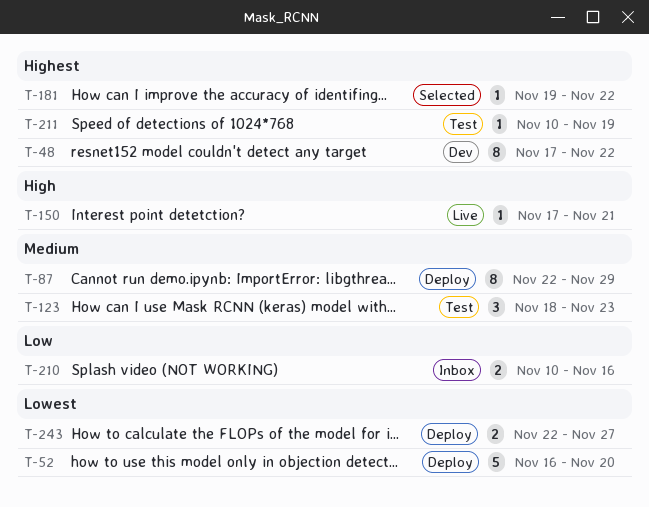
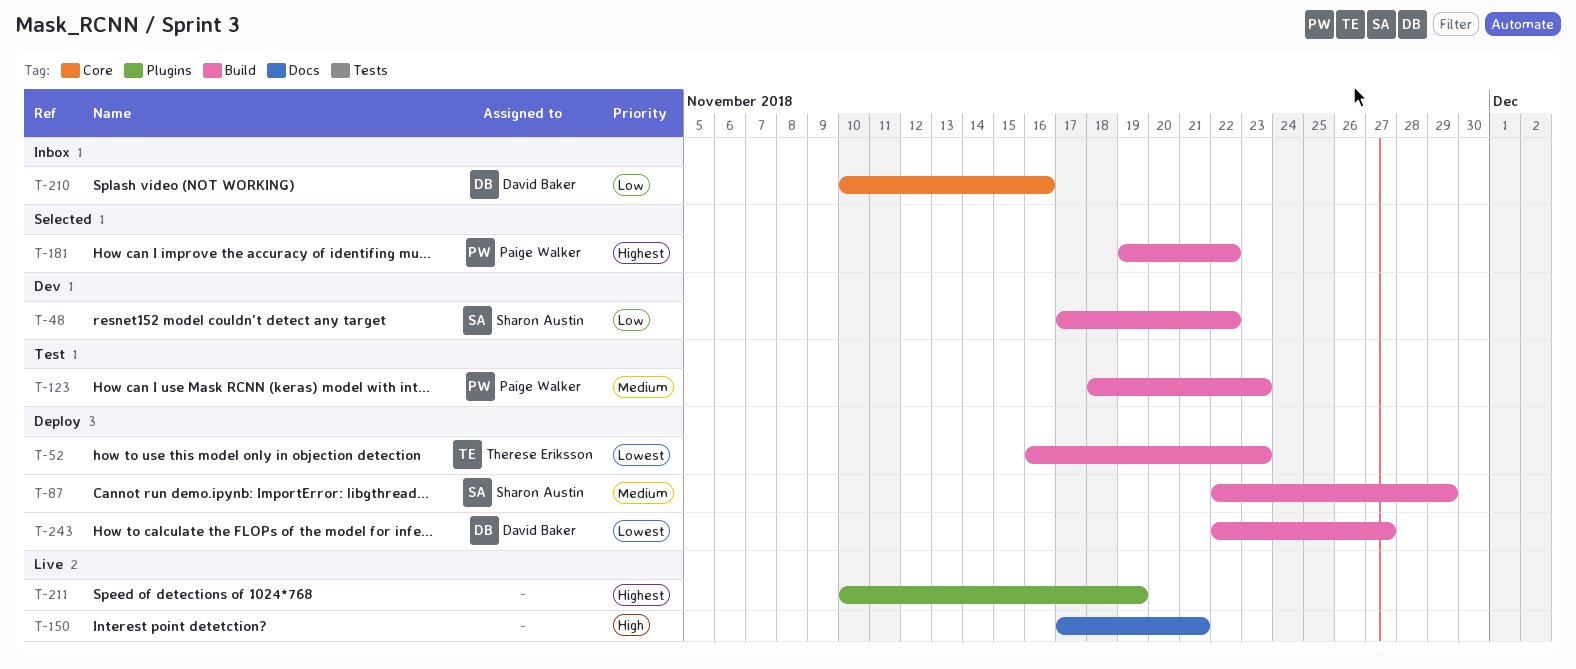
T-48, priority: Highest -> Low
T-52, due: Nov 20 -> Nov 23
T-211, status: Test -> Live

